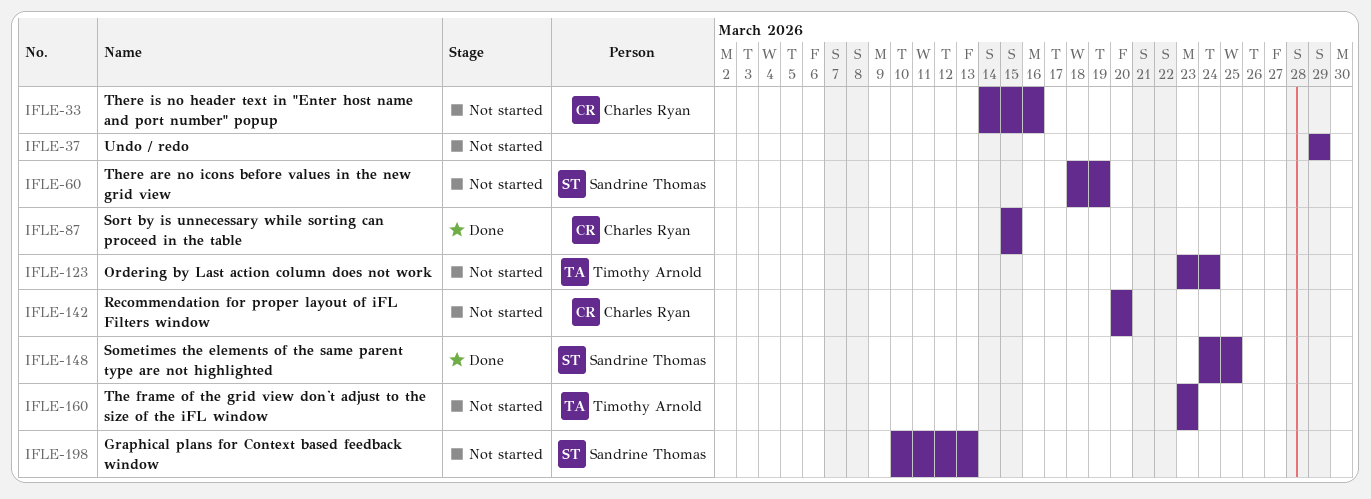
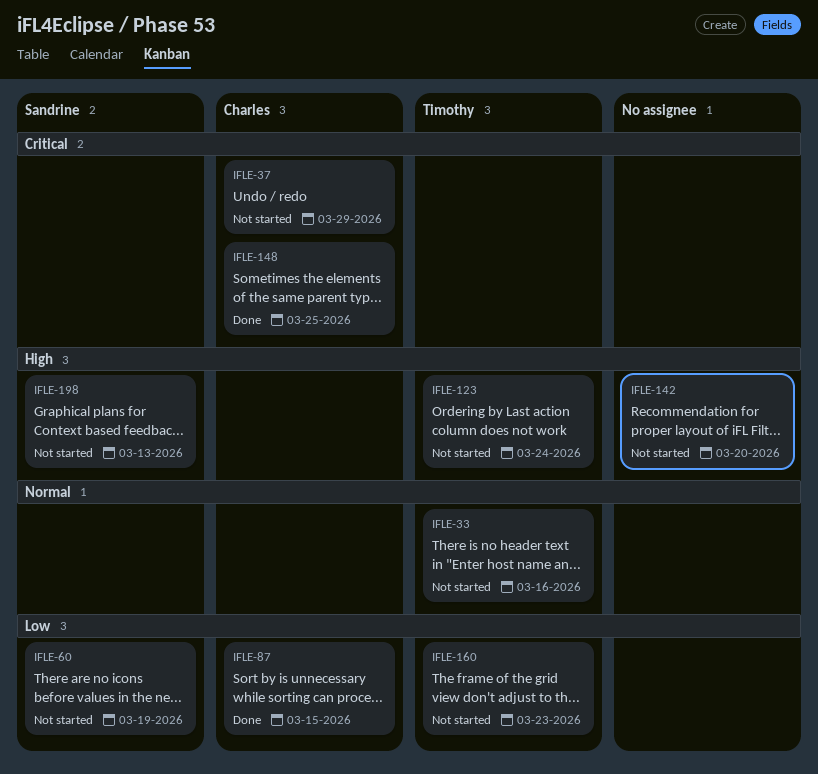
IFLE-33, owner: Charles Ryan -> Timothy Arnold
IFLE-37, owner: none -> Charles Ryan
IFLE-142, owner: Charles Ryan -> none
IFLE-148, owner: Sandrine Thomas -> Charles Ryan

